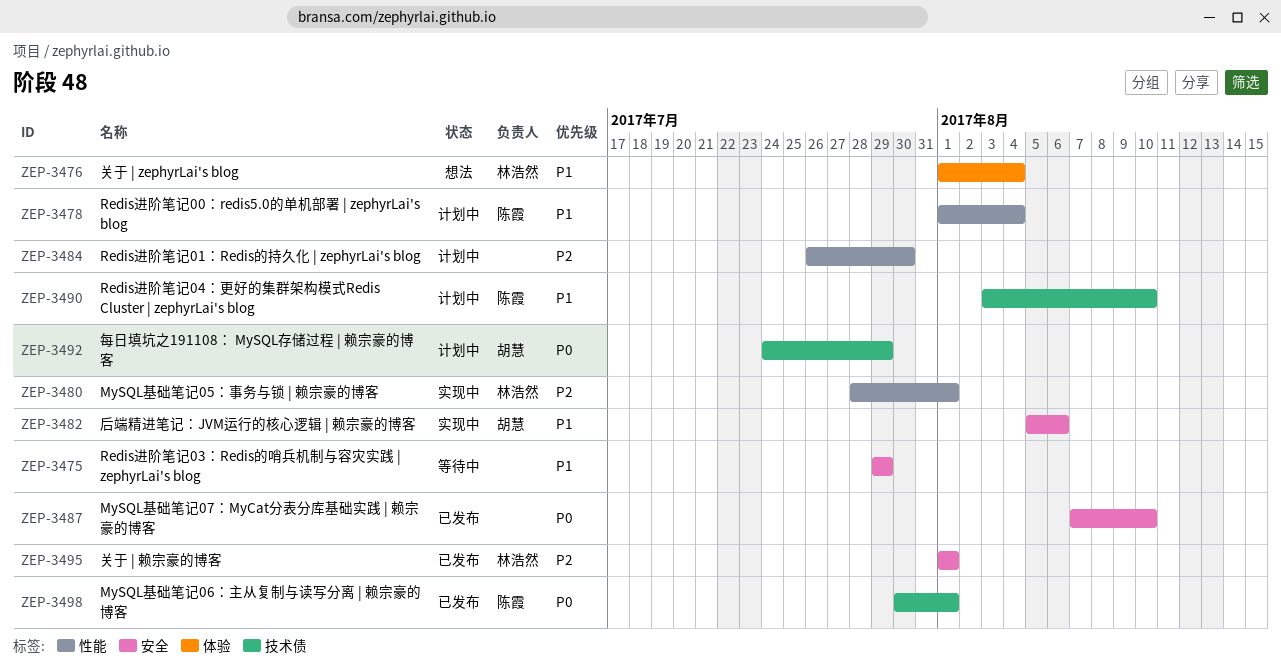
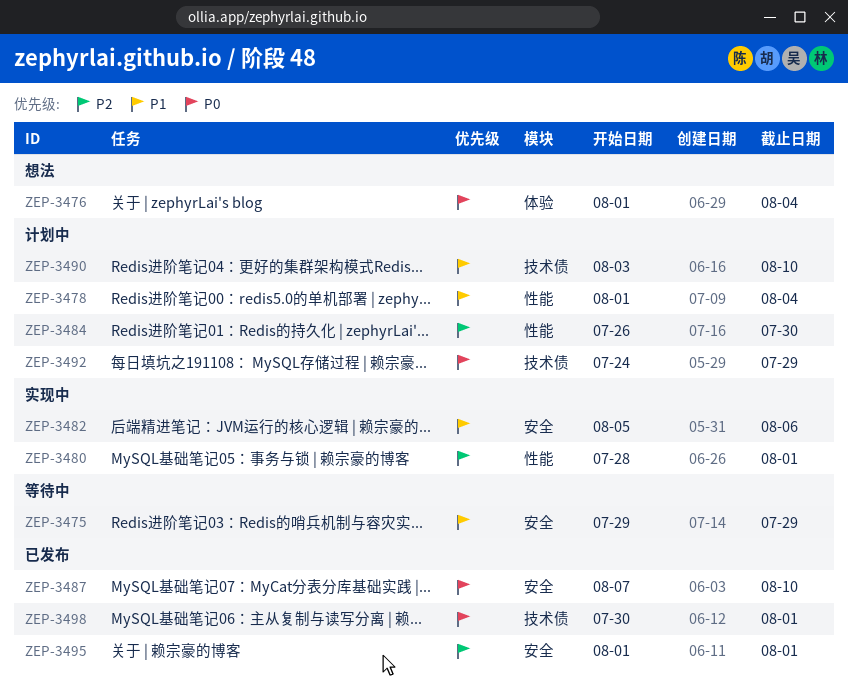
ZEP-3476, priority: P1 -> P0

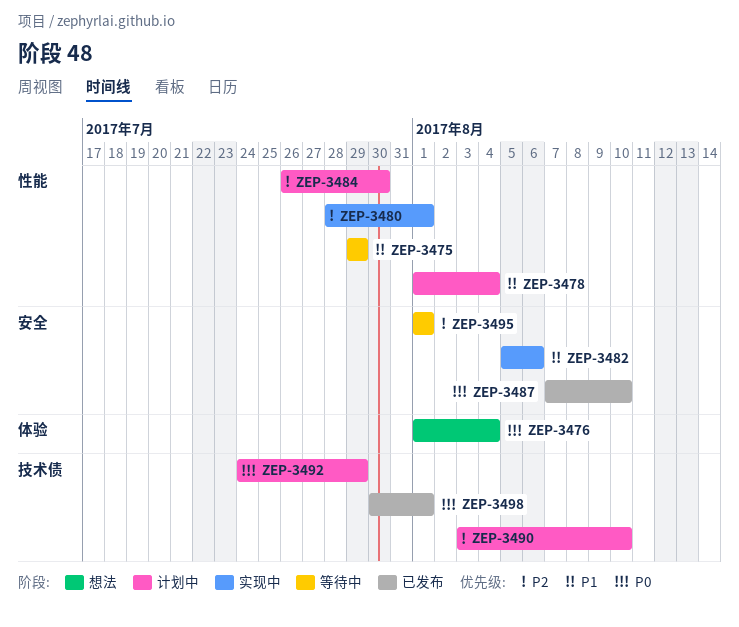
ZEP-3475, label: 安全 -> 性能
ZEP-3490, priority: P1 -> P2
ZEP-3495, status: 已发布 -> 等待中

